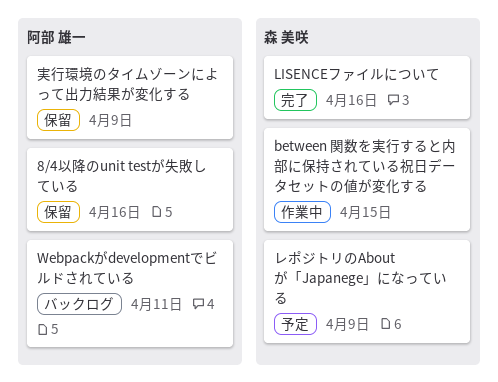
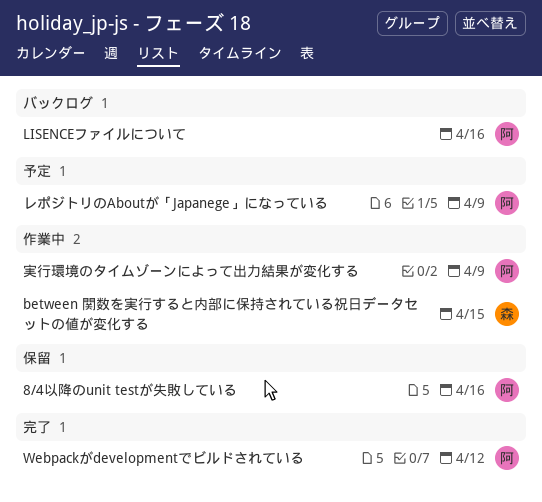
LISENCEファイルについて, status: 完了 -> バックログ
LISENCEファイルについて, owner: 森 美咲 -> 阿部 雄一
Webpackがdevelopmentでビルドされている, status: バックログ -> 完了
Webpackがdevelopmentでビルドされている, due: Apr 11 -> Apr 12
レポジトリのAboutが「Japanege」になっている, owner: 森 美咲 -> 阿部 雄一
実行環境のタイムゾーンによって出力結果が変化する, status: 保留 -> 作業中

